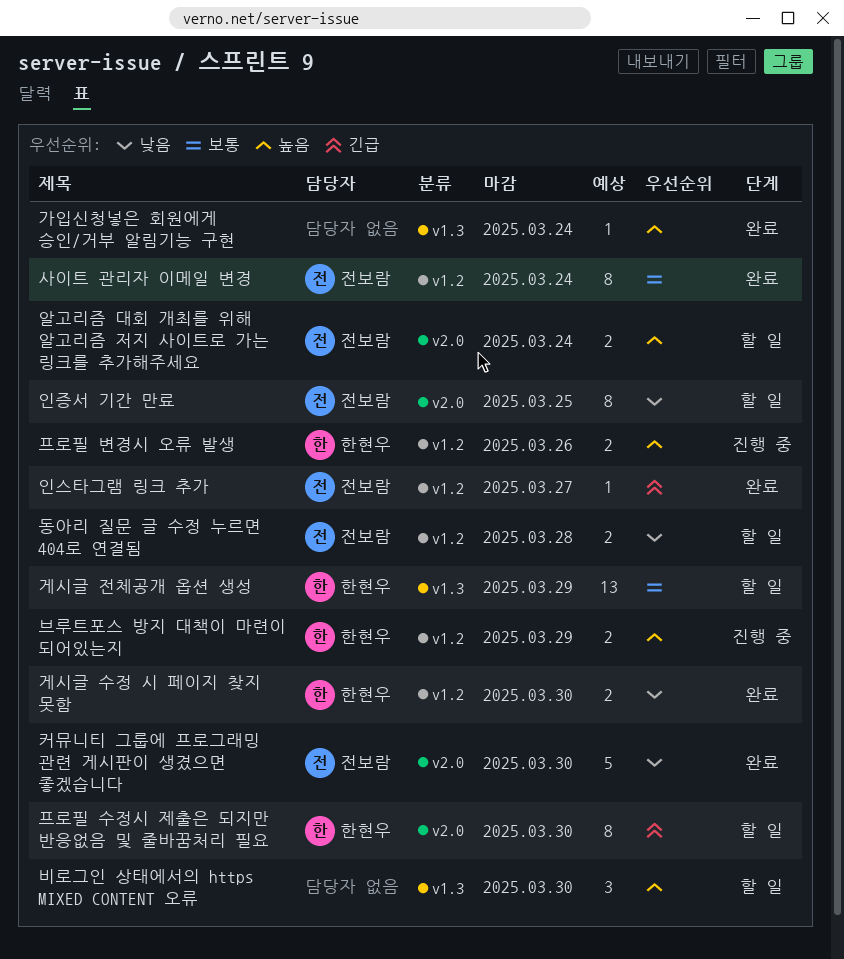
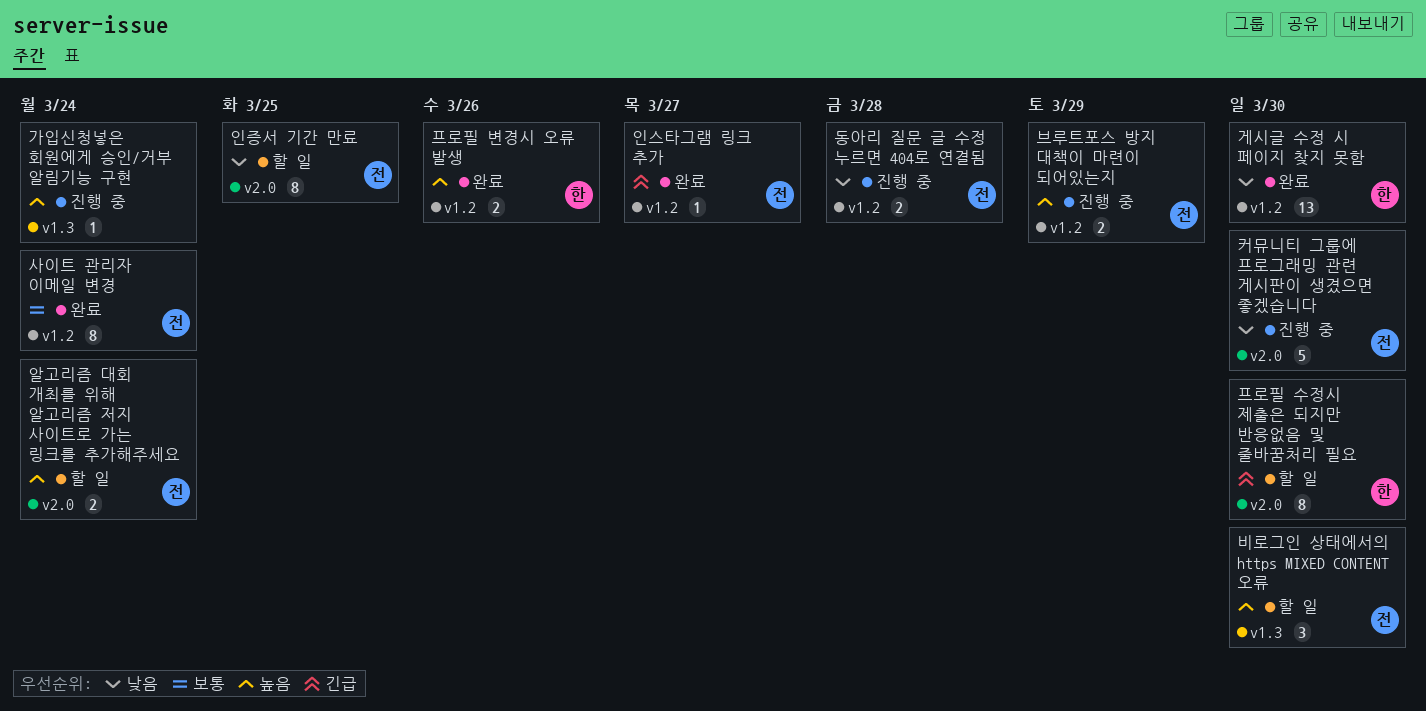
가입신청넣은 회원에게 승인/거부 알림기능 구현, status: 완료 -> 진행 중
게시글 수정 시 페이지 찾지 못함, estimate: 2 -> 13
게시글 전체공개 옵션 생성: present -> none
동아리 질문 글 수정 누르면 404로 연결됨, status: 할 일 -> 진행 중
브루트포스 방지 대책이 마련이 되어있는지, owner: 한현우 -> 전보람
비로그인 상태에서의 https MIXED CONTENT 오류, owner: none -> 전보람
커뮤니티 그룹에 프로그래밍 관련 게시판이 생겼으면 좋겠습니다, status: 완료 -> 진행 중
프로필 변경시 오류 발생, status: 진행 중 -> 완료

